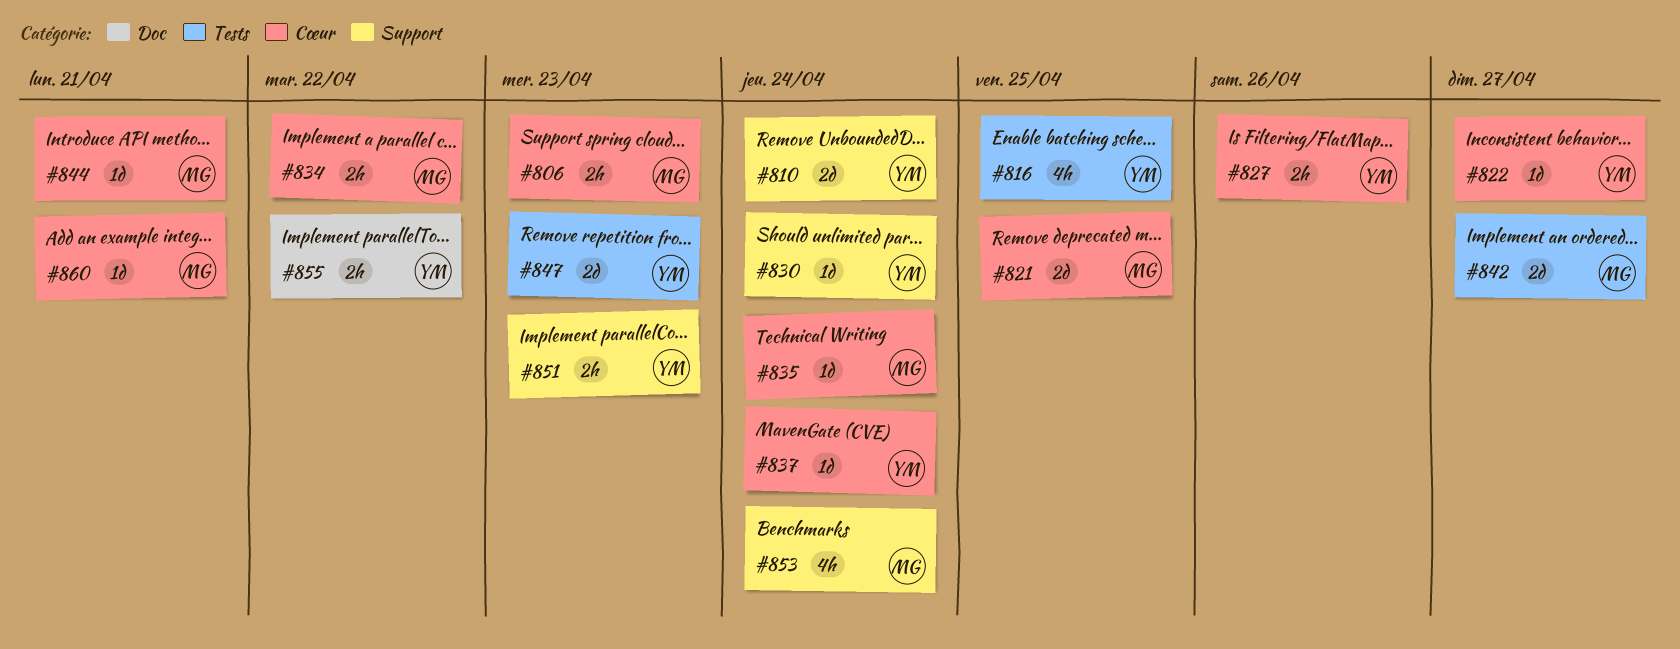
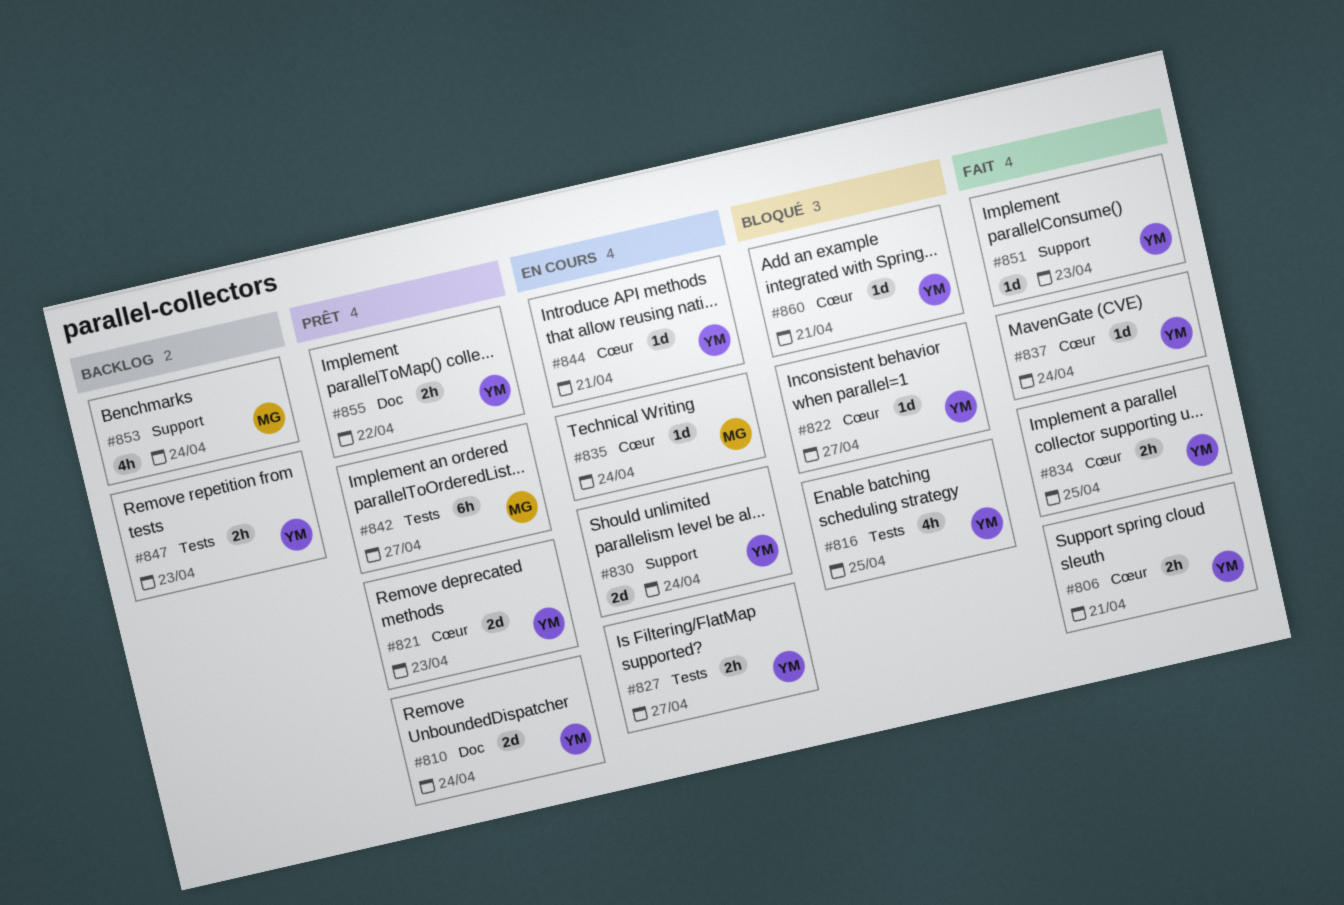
#806, owner: MG -> YM
#806, due: Apr 23 -> Apr 21
#810, label: Support -> Doc
#821, owner: MG -> YM
#821, due: Apr 25 -> Apr 23
#827, label: Cœur -> Tests
#827, due: Apr 26 -> Apr 27
#830, estimate: 1d -> 2d
#834, owner: MG -> YM
#834, due: Apr 22 -> Apr 25
#842, estimate: 2d -> 6h
#844, owner: MG -> YM
#847, estimate: 2d -> 2h
#851, estimate: 2h -> 1d
#860, owner: MG -> YM

